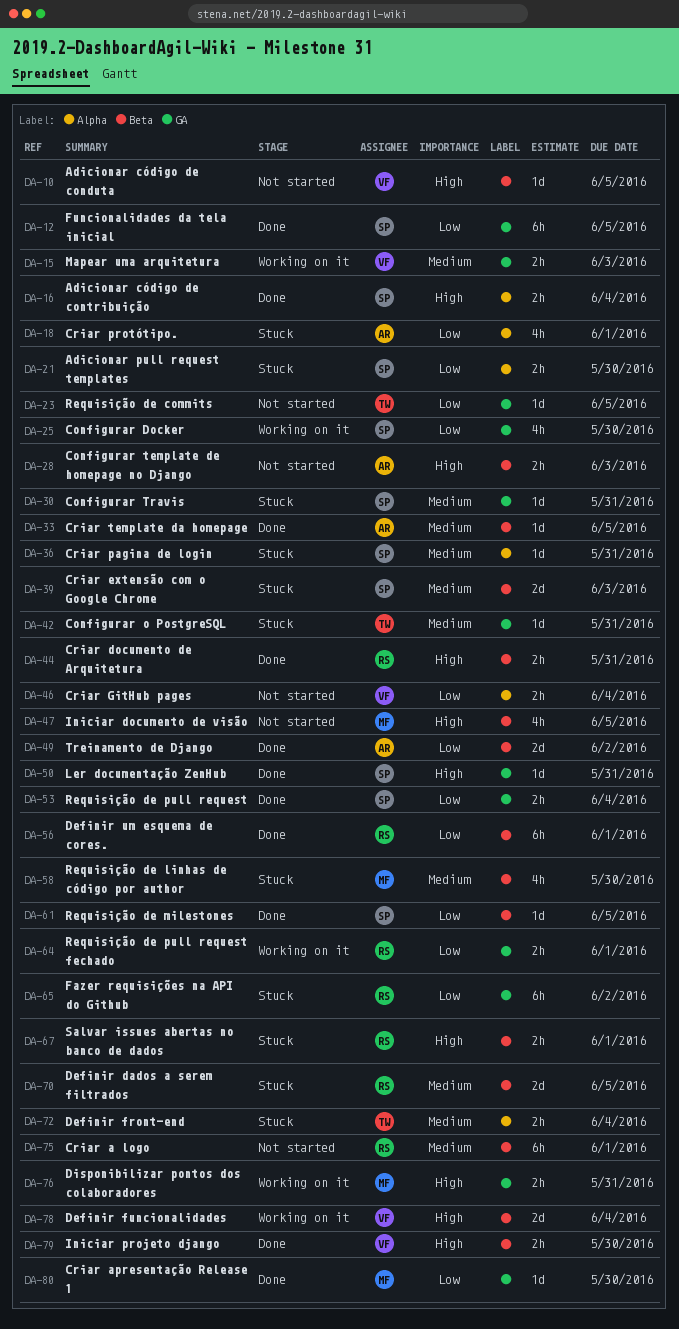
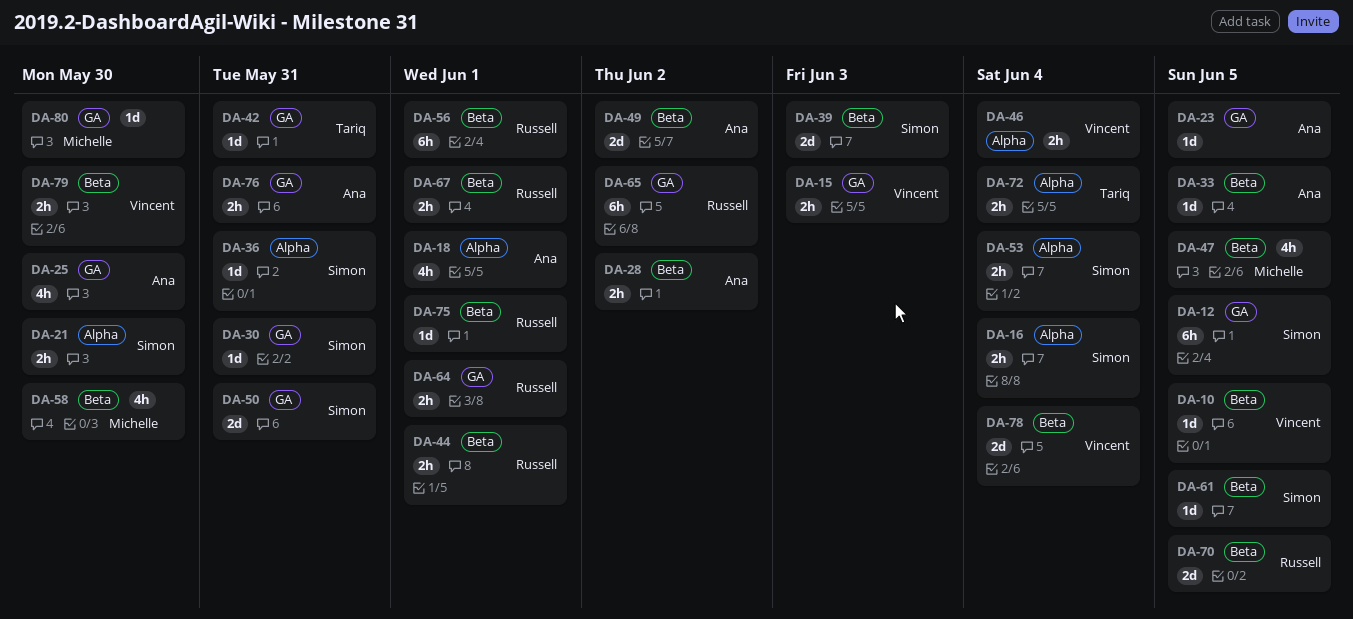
DA-23, owner: Tariq -> Ana
DA-25, owner: Simon -> Ana
DA-28, due: Jun 3 -> Jun 2
DA-44, due: May 31 -> Jun 1
DA-50, estimate: 1d -> 2d
DA-53, label: GA -> Alpha
DA-75, estimate: 6h -> 1d
DA-76, owner: Michelle -> Ana

